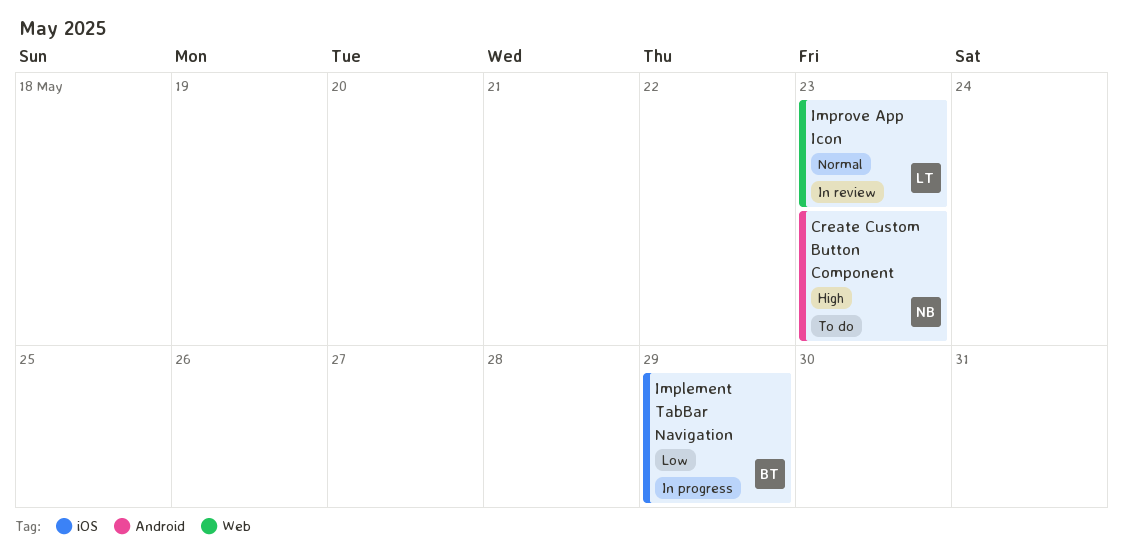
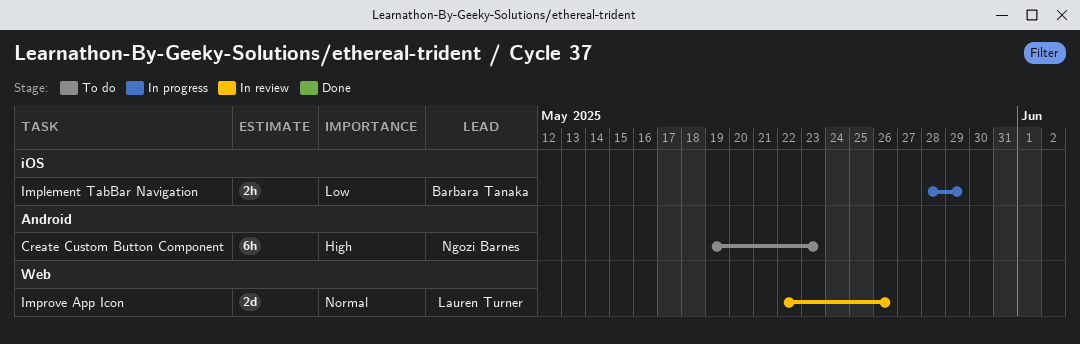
Improve App Icon, due: May 23 -> May 26

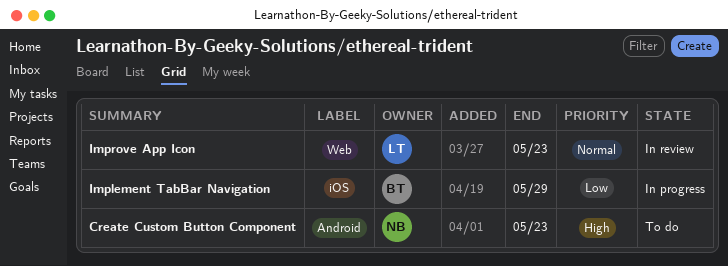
Improve App Icon, due: May 26 -> May 23

